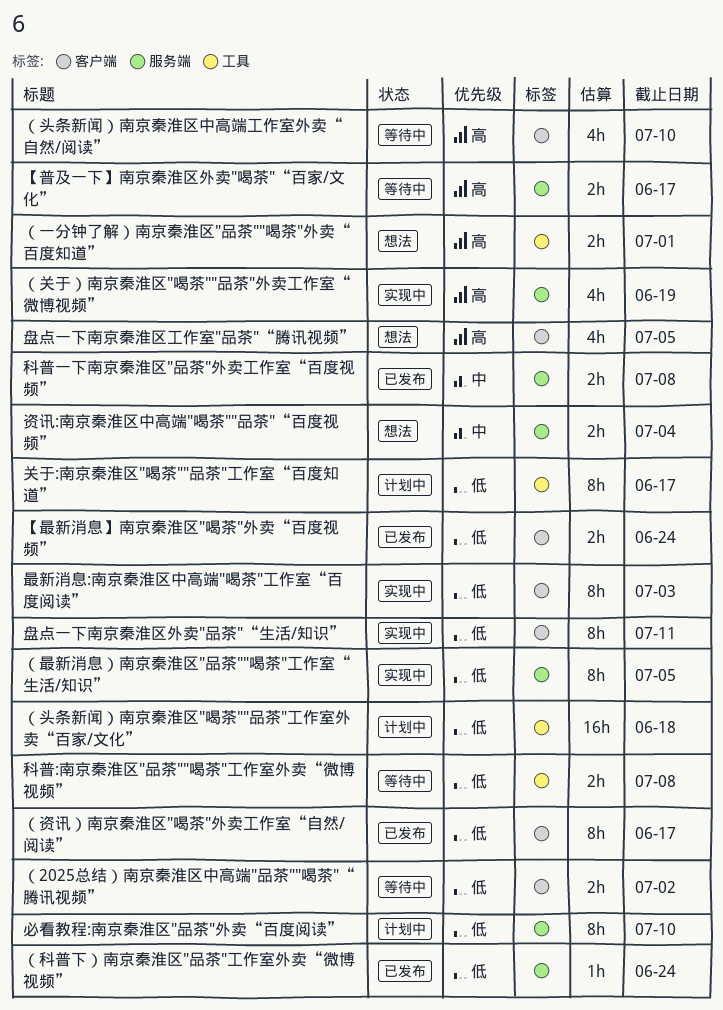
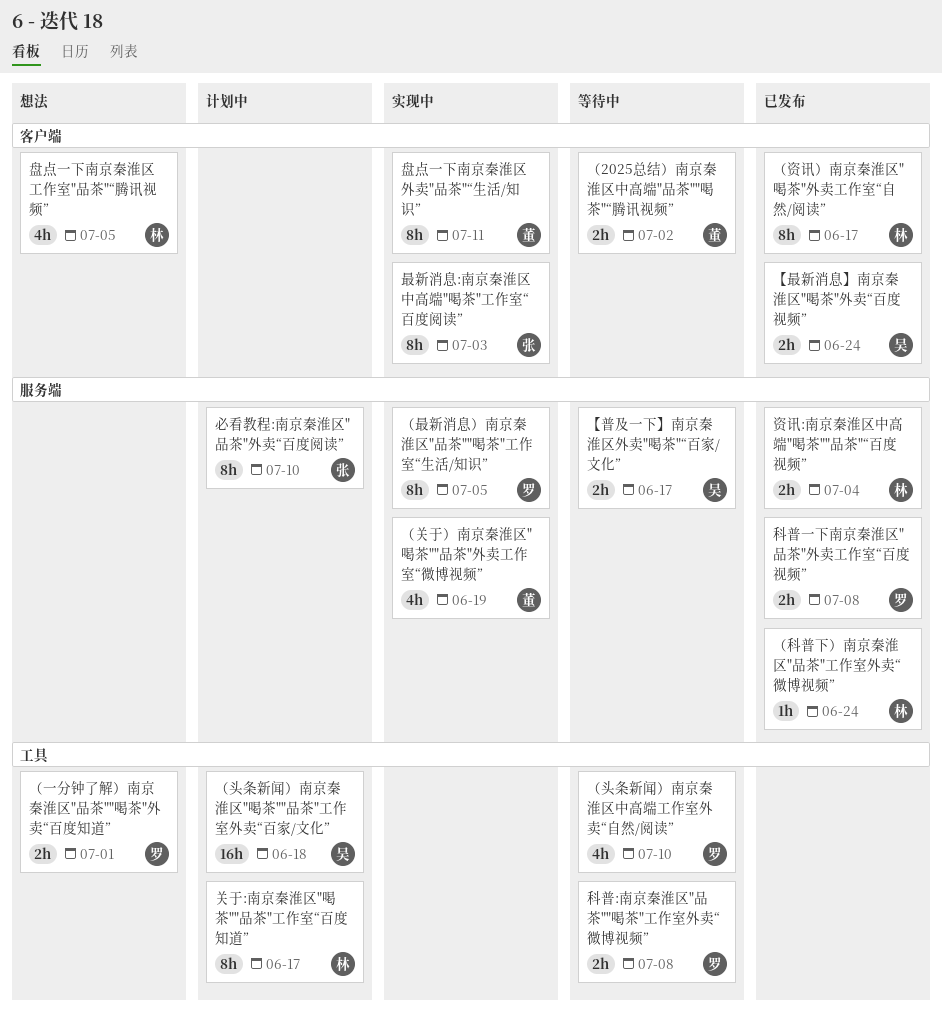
资讯:南京秦淮区中高端"喝茶""品茶"“百度视频”, status: 想法 -> 已发布
（头条新闻）南京秦淮区中高端工作室外卖“自然/阅读”, label: 客户端 -> 工具

